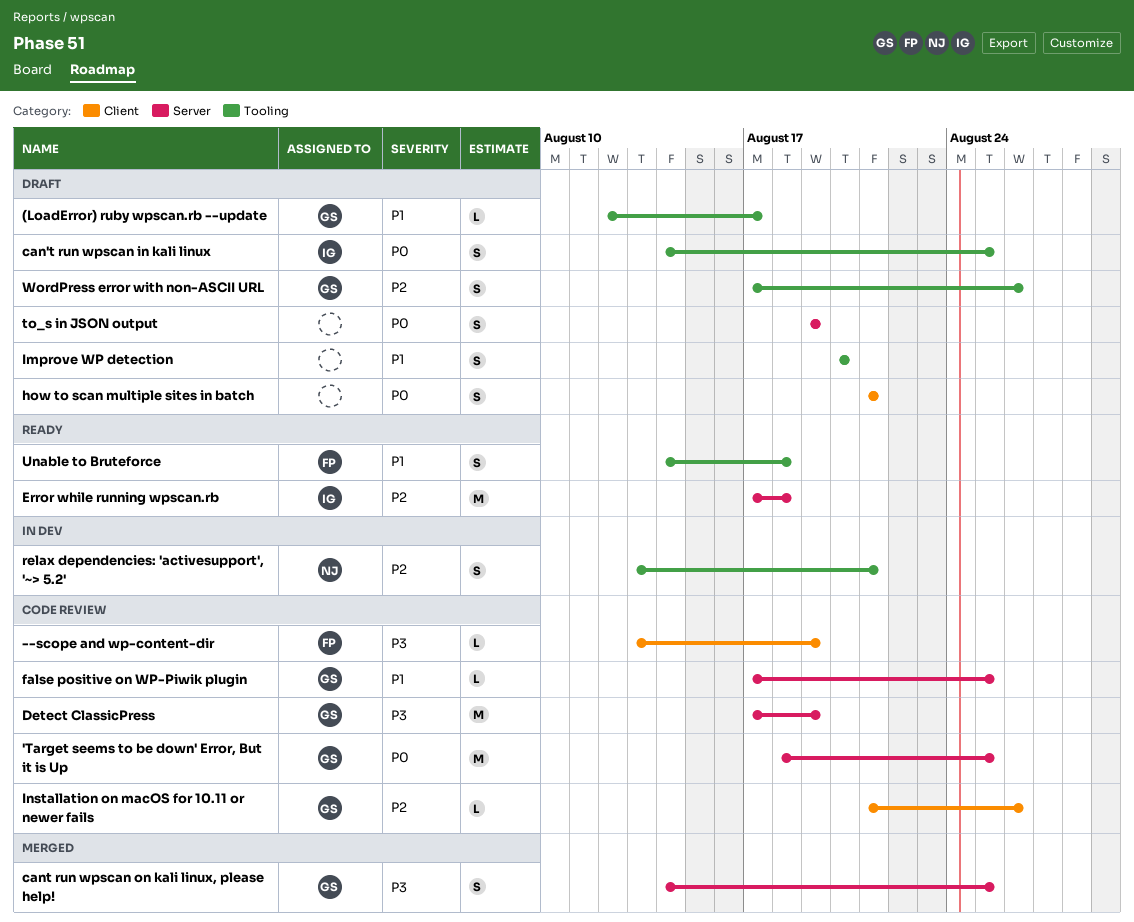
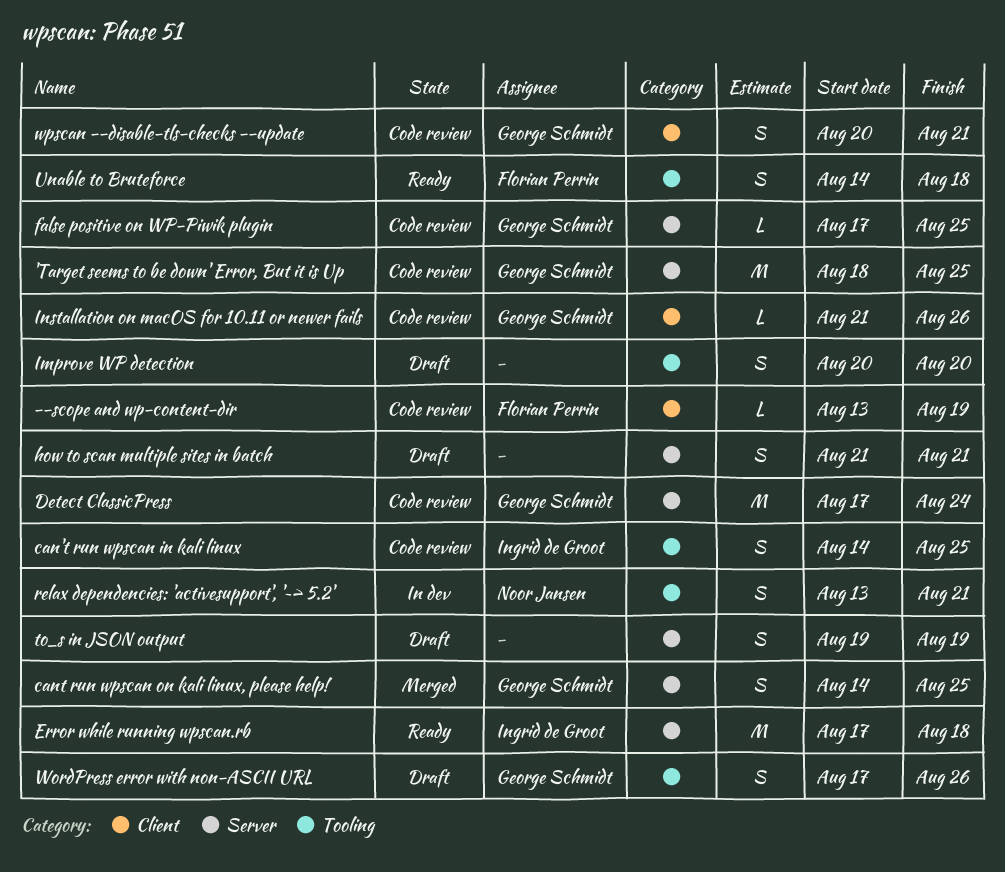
(LoadError) ruby wpscan.rb --update: present -> none
can't run wpscan in kali linux, status: Draft -> Code review
Detect ClassicPress, due: Aug 19 -> Aug 24
how to scan multiple sites in batch, label: Client -> Server
wpscan --disable-tls-checks --update: none -> present

